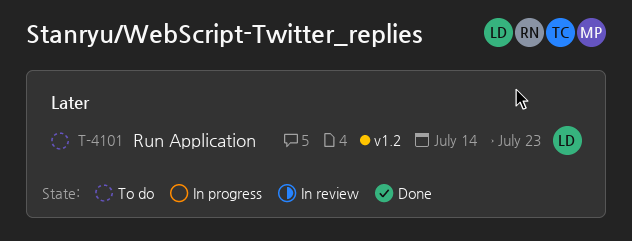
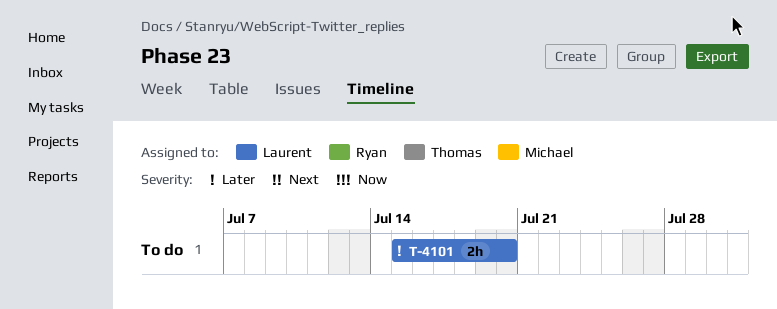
T-4101, start: Jul 14 -> Jul 15
T-4101, due: Jul 23 -> Jul 20

